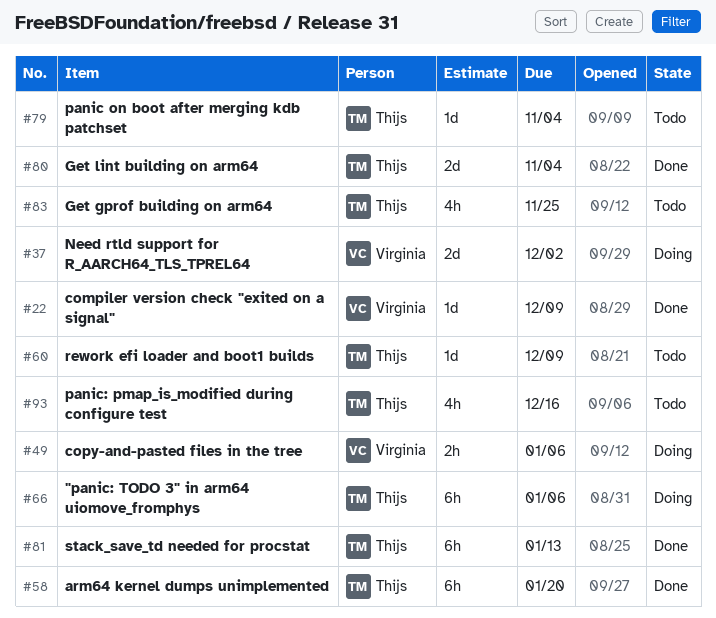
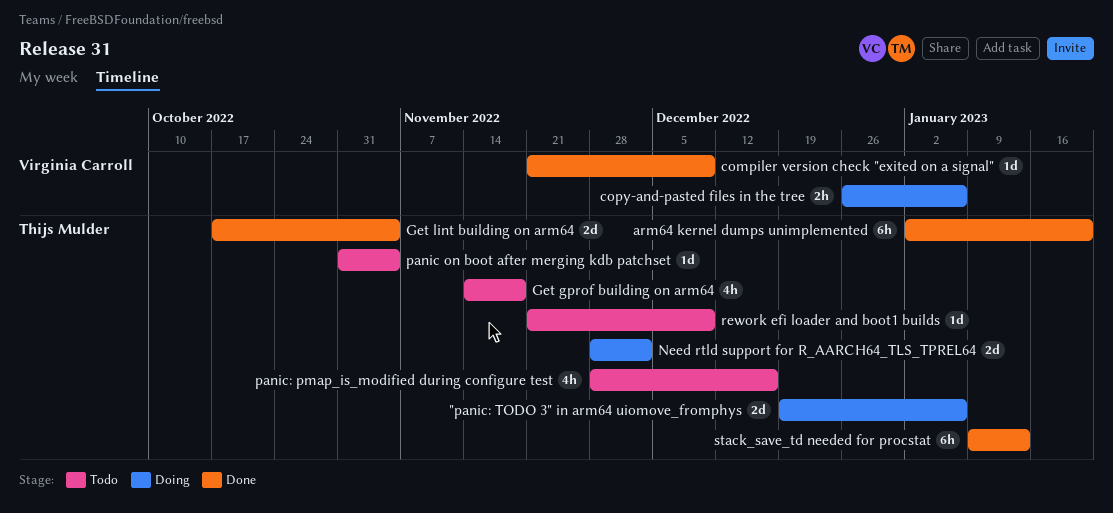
"panic: TODO 3" in arm64 uiomove_fromphys, estimate: 6h -> 2d
Get gprof building on arm64, due: Nov 25 -> Nov 18
Need rtld support for R_AARCH64_TLS_TPREL64, owner: Virginia Carroll -> Thijs Mulder

